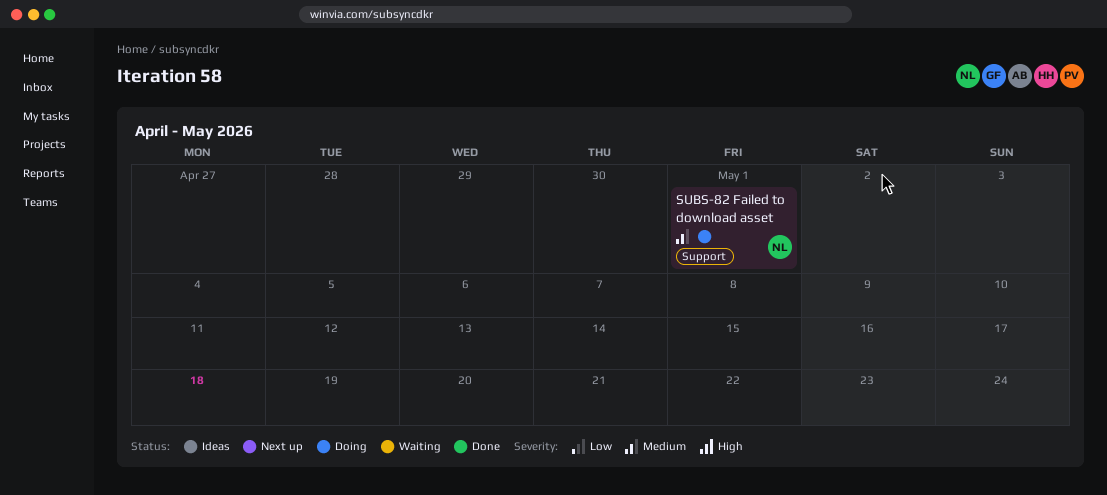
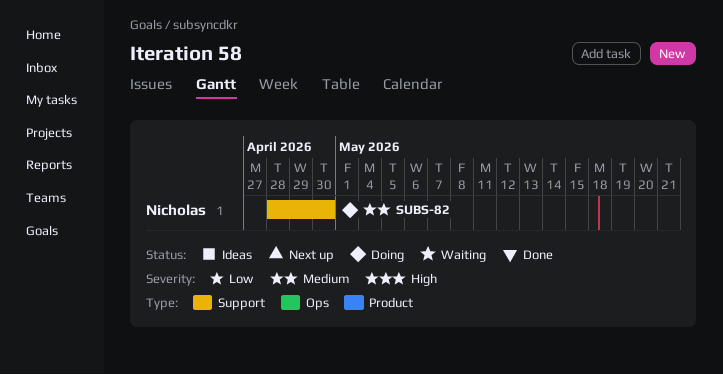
SUBS-82, due: May 1 -> Apr 30

